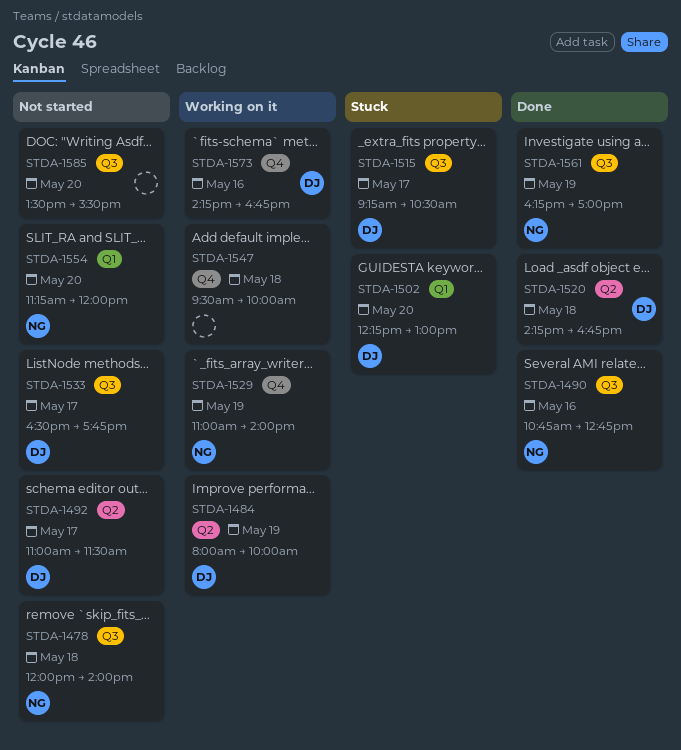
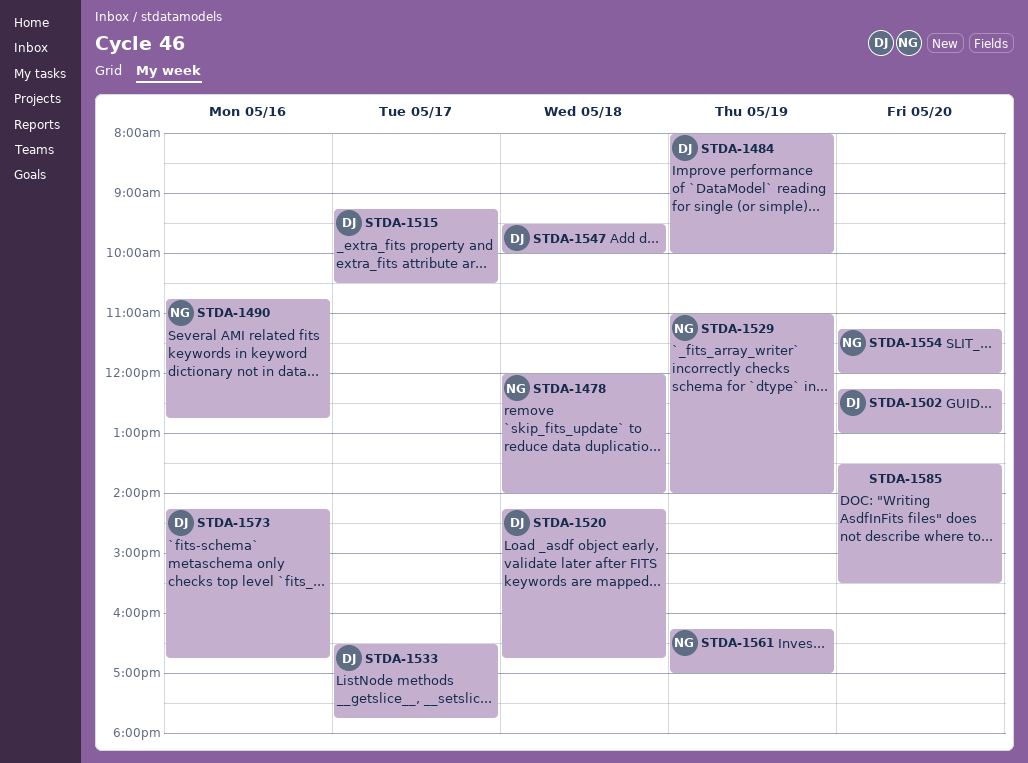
STDA-1492: present -> none
STDA-1547, owner: none -> DJ

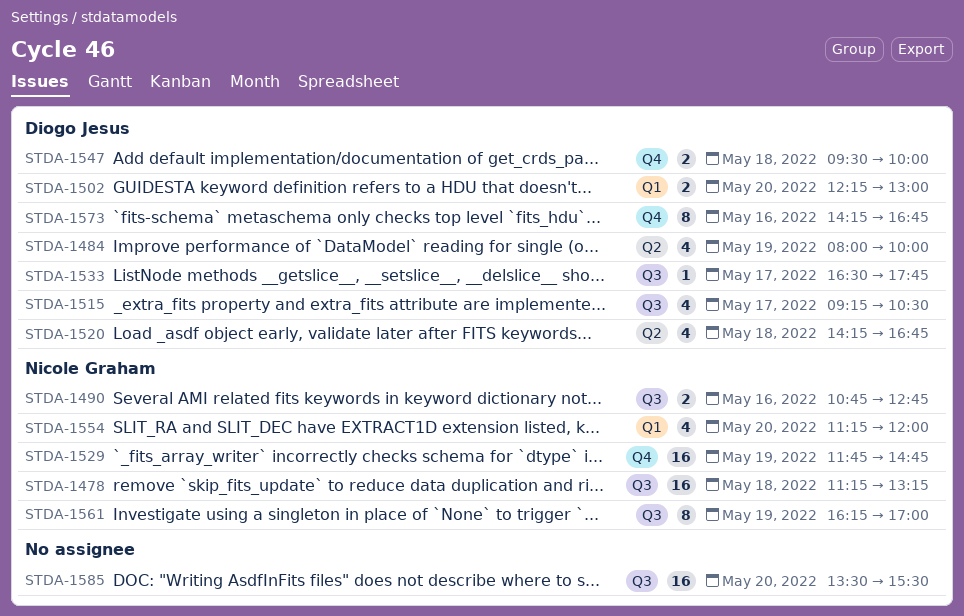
STDA-1478, begins: 12:00 -> 11:15
STDA-1478, ends: 14:00 -> 13:15
STDA-1529, begins: 11:00 -> 11:45
STDA-1529, ends: 14:00 -> 14:45

